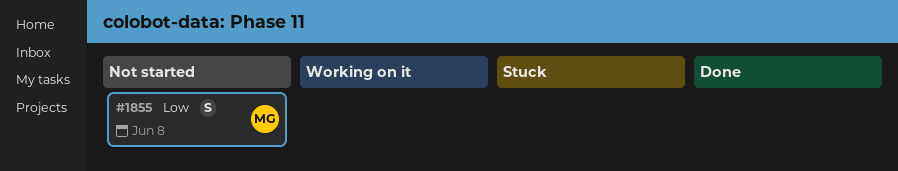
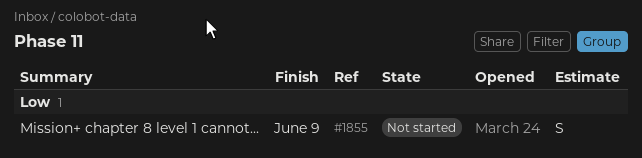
#1855, due: Jun 8 -> Jun 9

